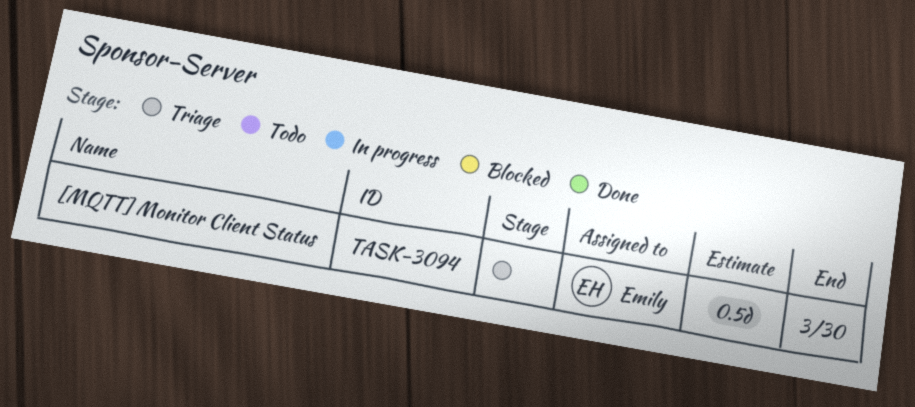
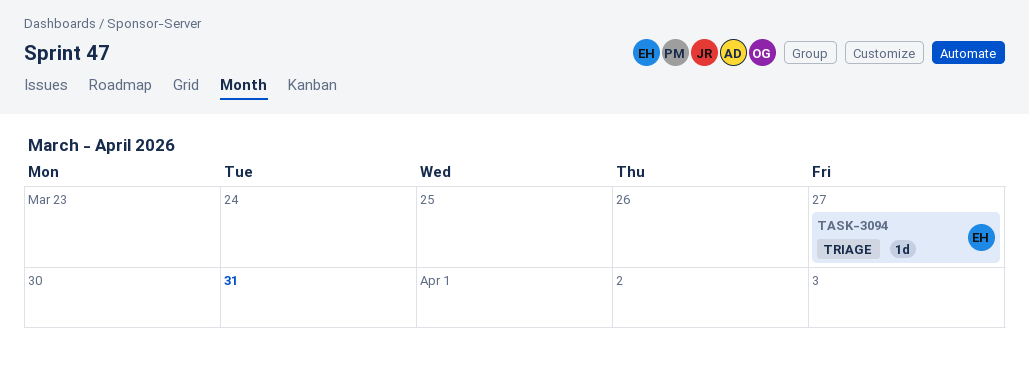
TASK-3094, estimate: 0.5d -> 1d
TASK-3094, due: Mar 30 -> Mar 27

